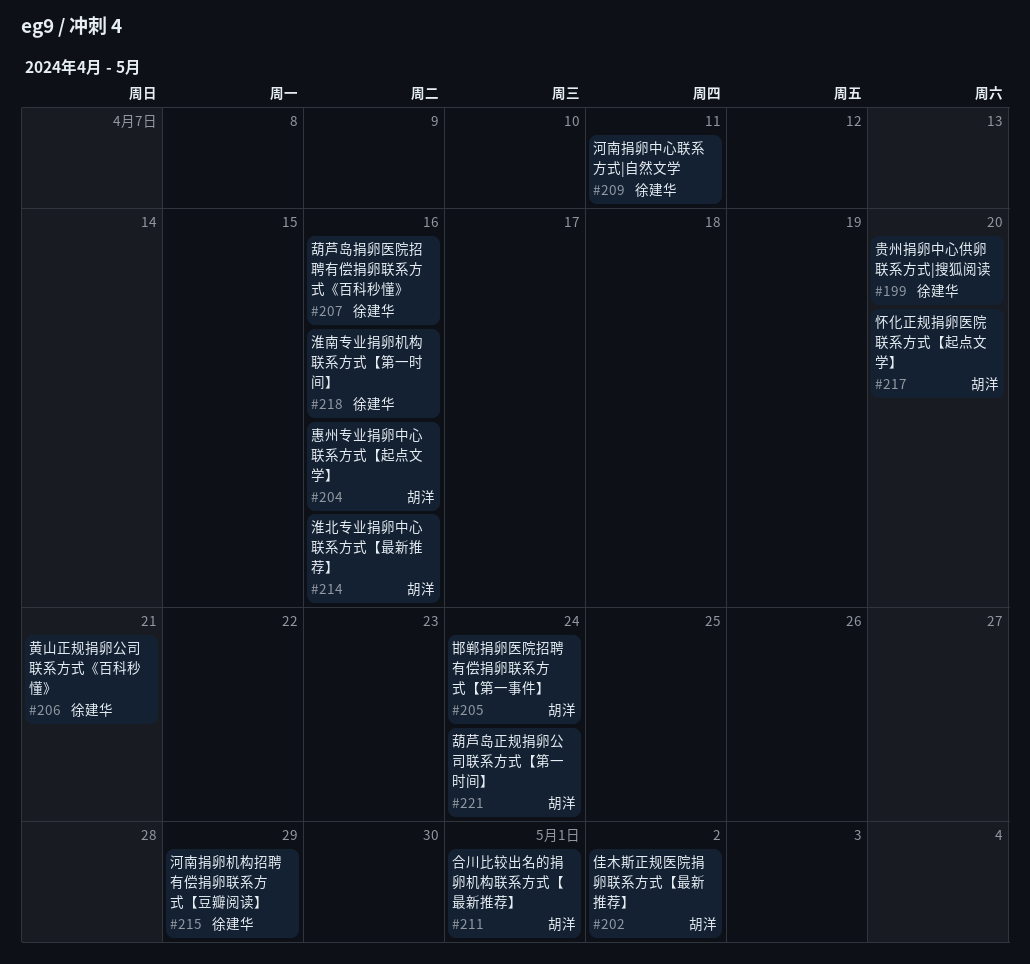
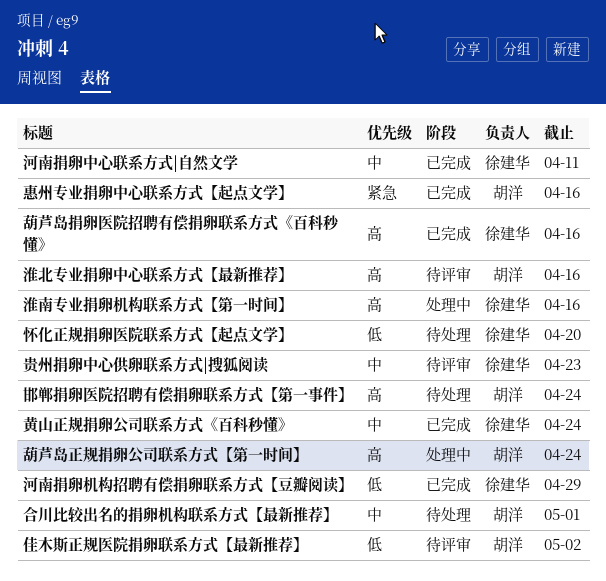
怀化正规捐卵医院联系方式【起点文学】, owner: 胡洋 -> 徐建华
贵州捐卵中心供卵联系方式|搜狐阅读, due: Apr 20 -> Apr 23
黄山正规捐卵公司联系方式《百科秒懂》, due: Apr 21 -> Apr 24

